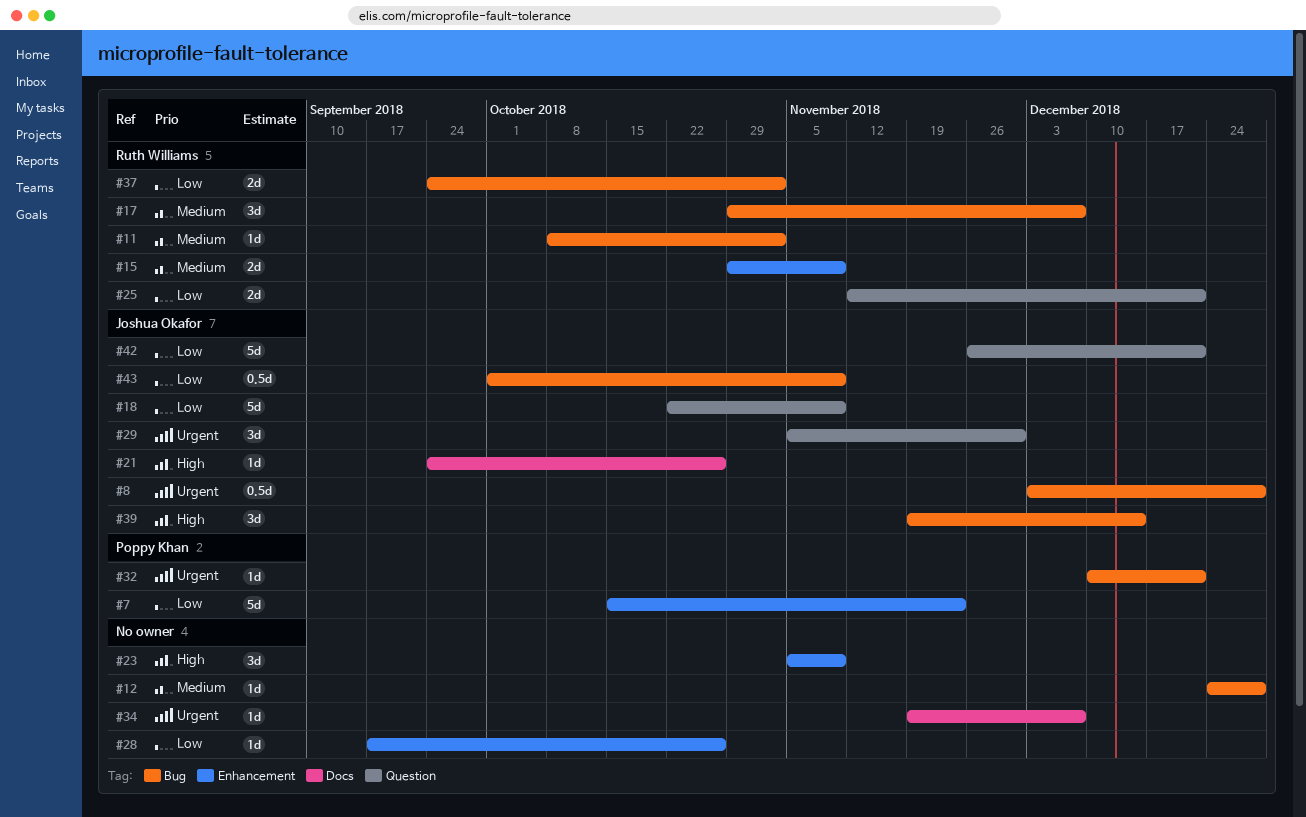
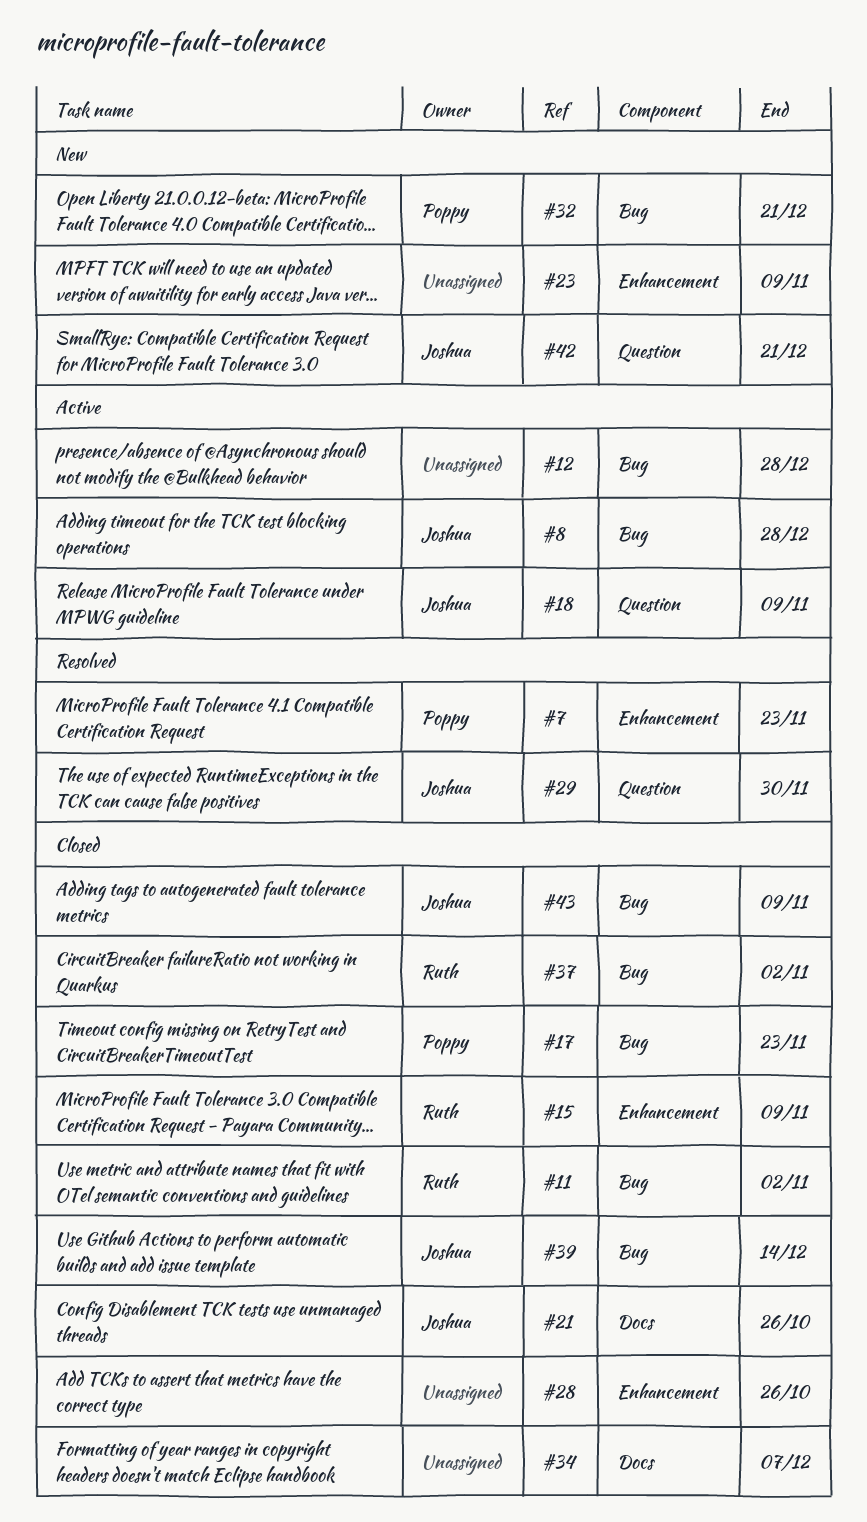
#17, owner: Ruth Williams -> Poppy Khan
#17, due: Dec 7 -> Nov 23
#25: present -> none

